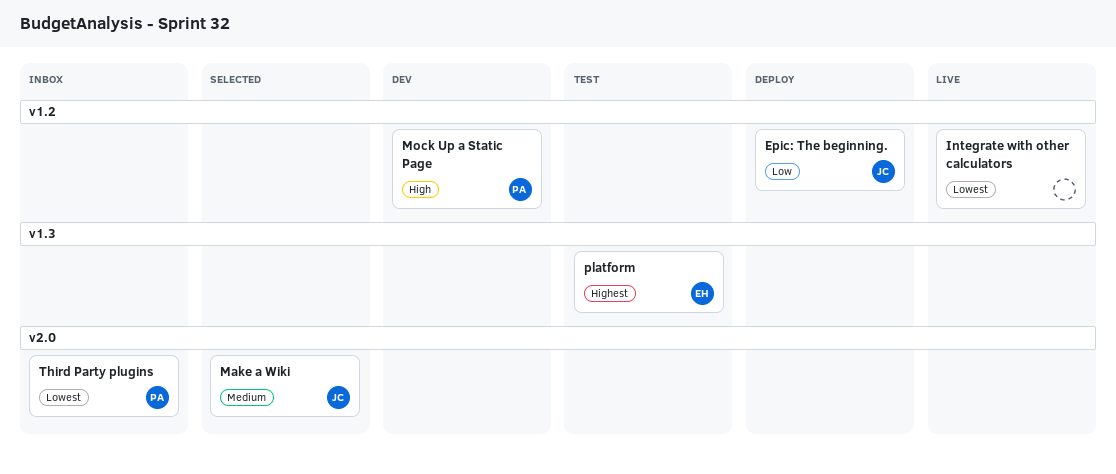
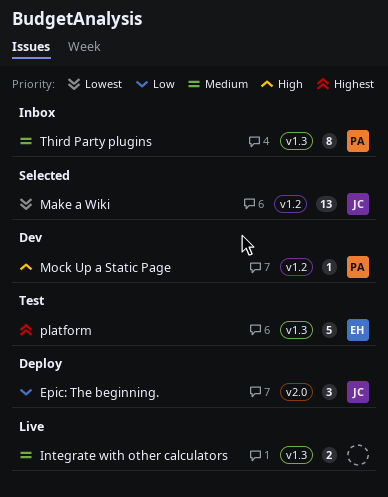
Epic: The beginning., label: v1.2 -> v2.0
Integrate with other calculators, priority: Lowest -> Medium
Integrate with other calculators, label: v1.2 -> v1.3
Make a Wiki, priority: Medium -> Lowest
Make a Wiki, label: v2.0 -> v1.2
Third Party plugins, priority: Lowest -> Medium
Third Party plugins, label: v2.0 -> v1.3

